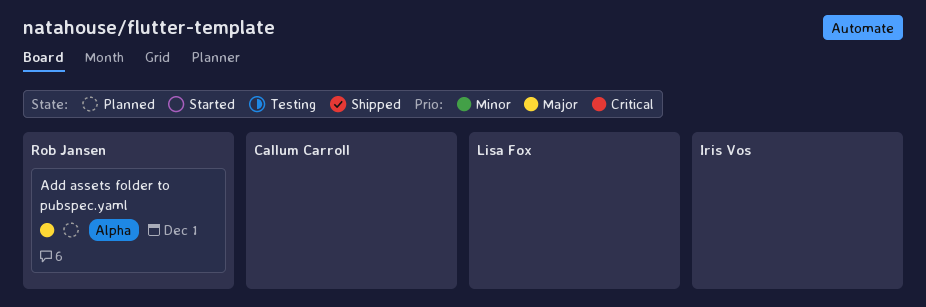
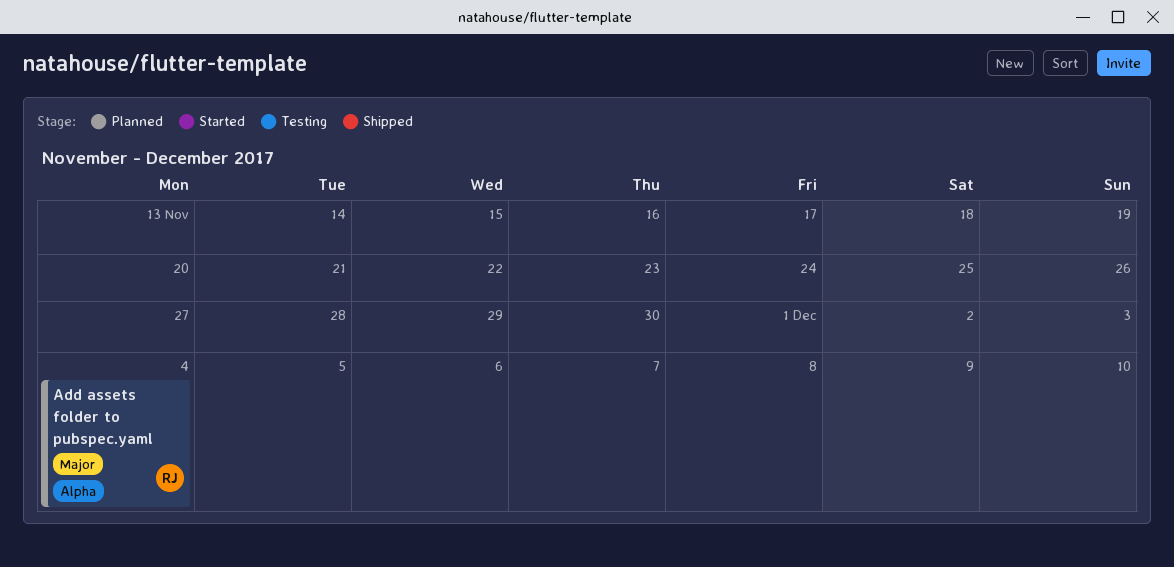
Add assets folder to pubspec.yaml, due: Dec 1 -> Dec 4

